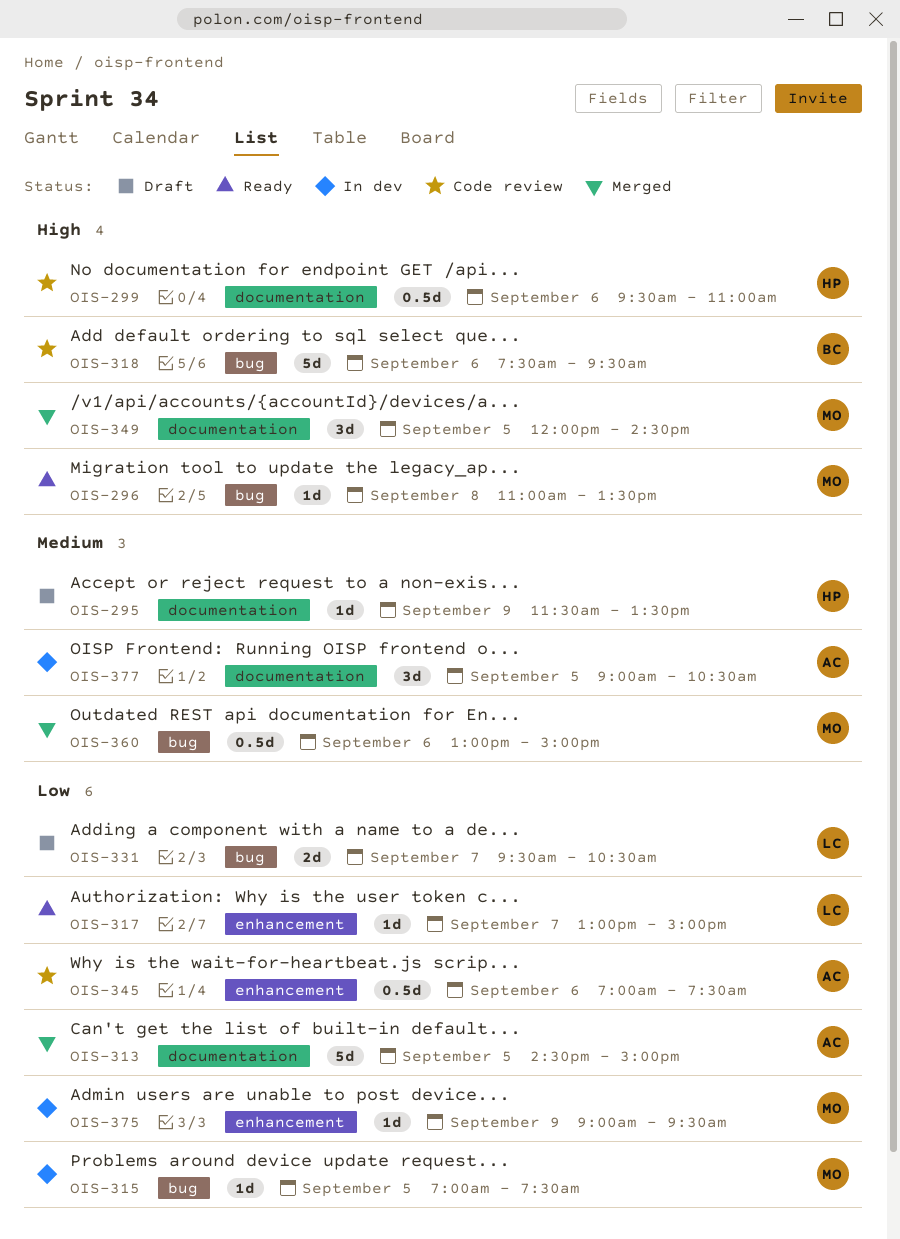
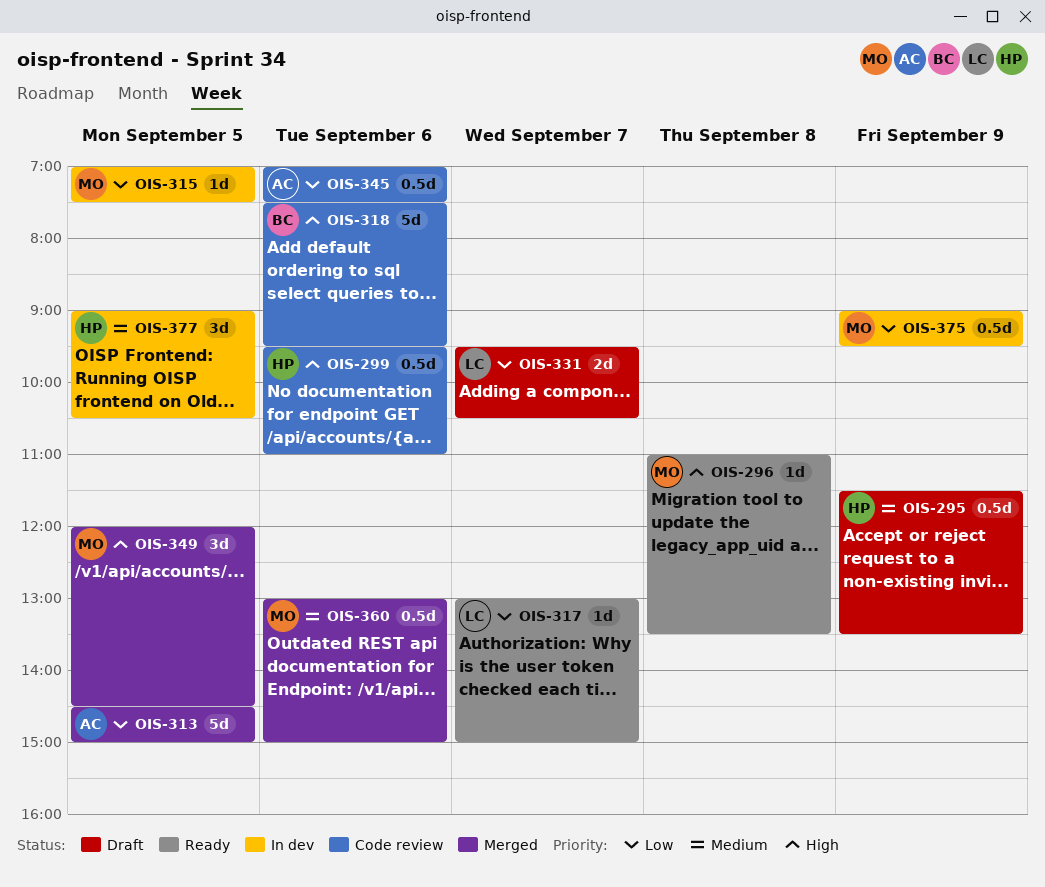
OIS-295, estimate: 1d -> 0.5d
OIS-375, estimate: 1d -> 0.5d
OIS-377, owner: AC -> HP

